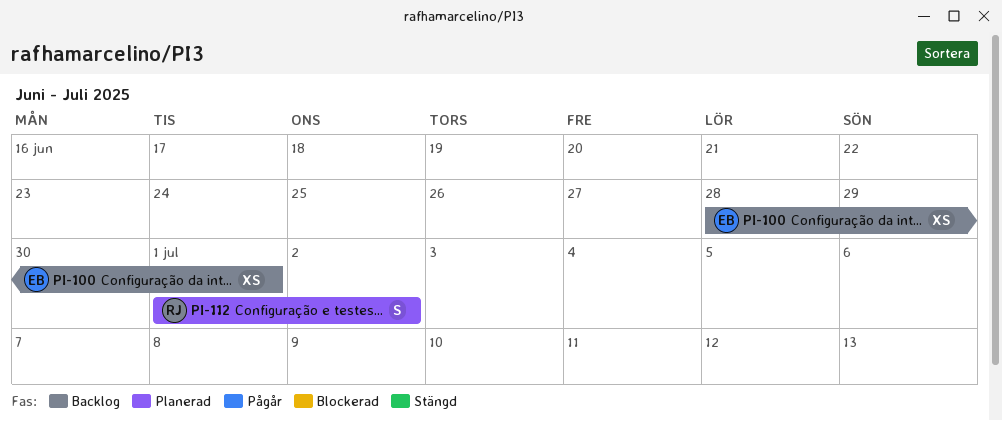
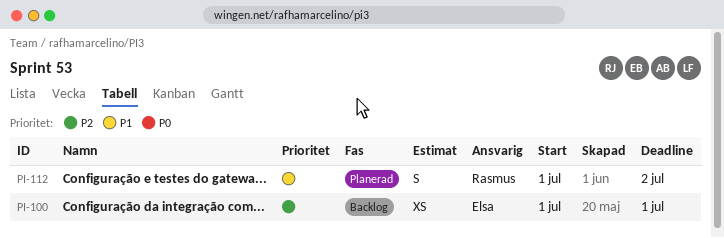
PI-100, start: Jun 28 -> Jul 1

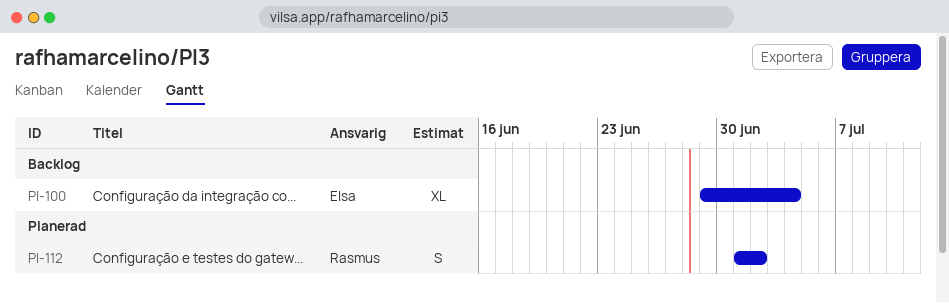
PI-100, estimate: XS -> XL
PI-100, start: Jul 1 -> Jun 29
PI-100, due: Jul 1 -> Jul 4

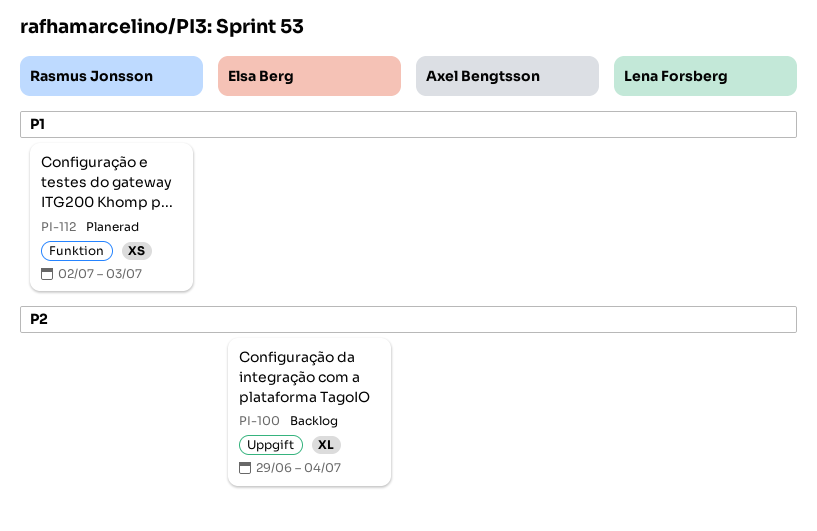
PI-112, estimate: S -> XS
PI-112, start: Jul 1 -> Jul 2
PI-112, due: Jul 2 -> Jul 3

